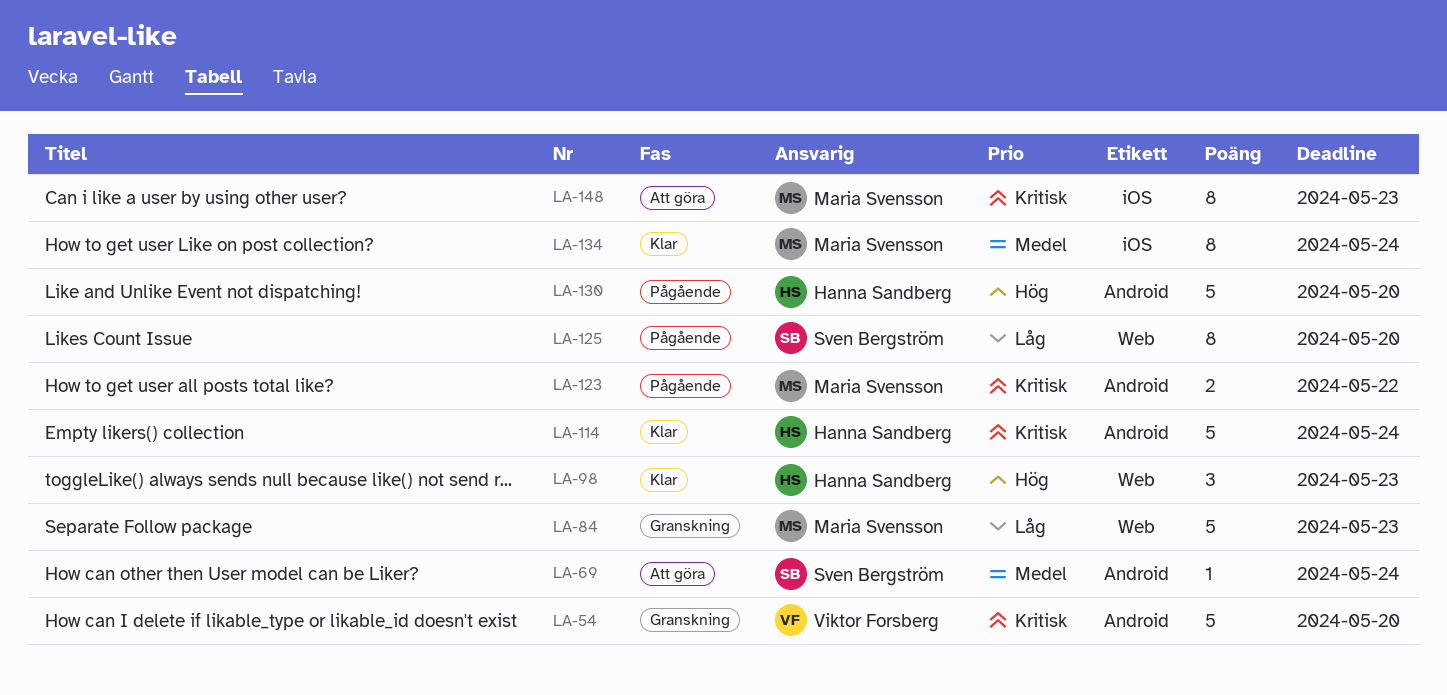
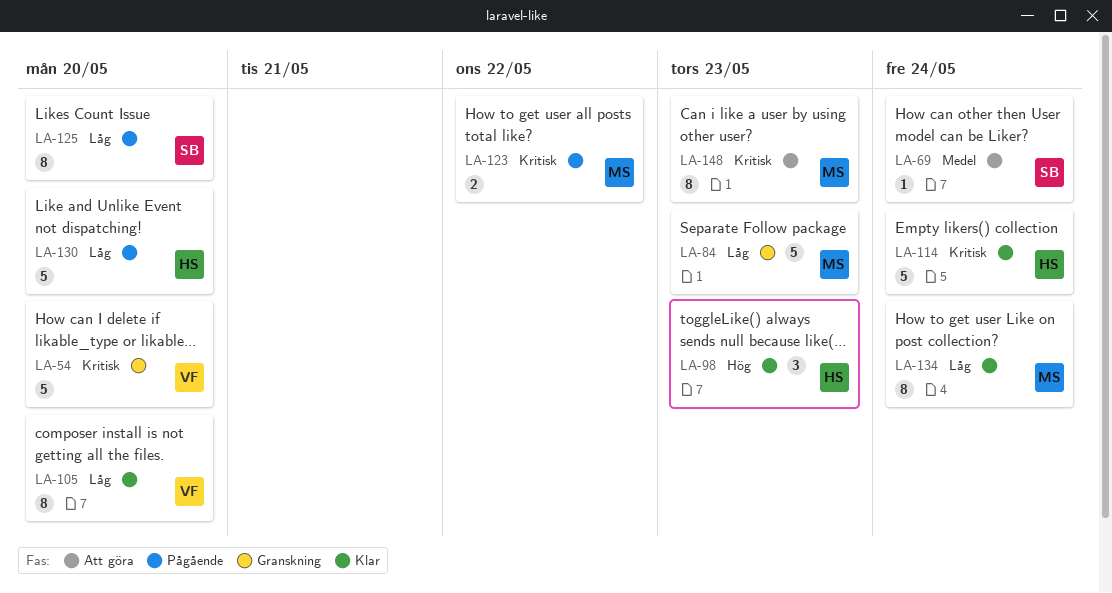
LA-105: none -> present
LA-130, priority: Hög -> Låg
LA-134, priority: Medel -> Låg

